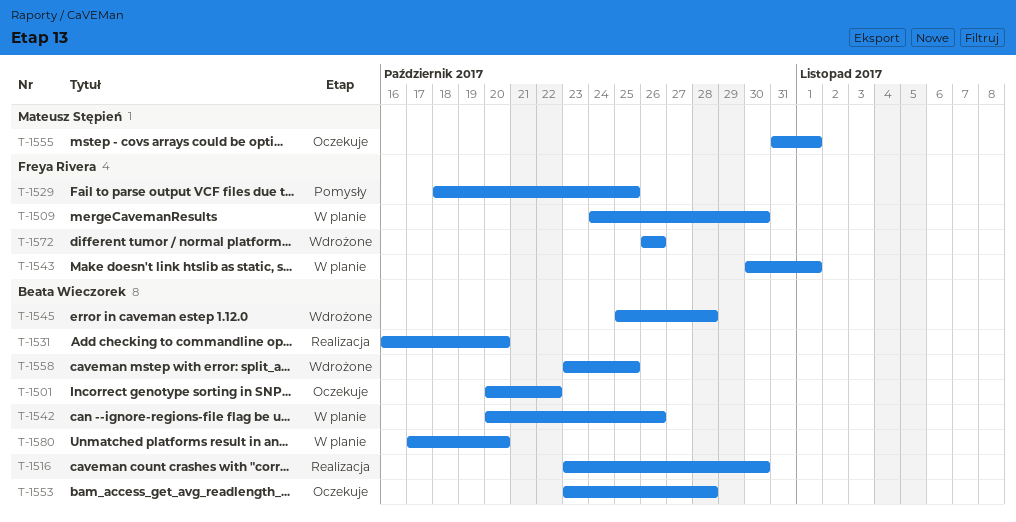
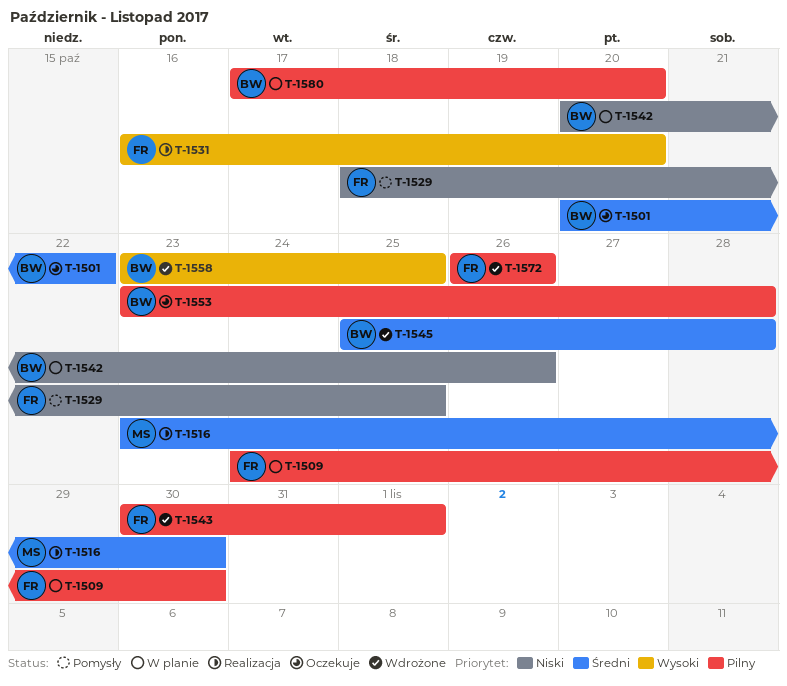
T-1516, owner: Beata Wieczorek -> Mateusz Stępień
T-1531, owner: Beata Wieczorek -> Freya Rivera
T-1543, status: W planie -> Wdrożone
T-1555: present -> none

